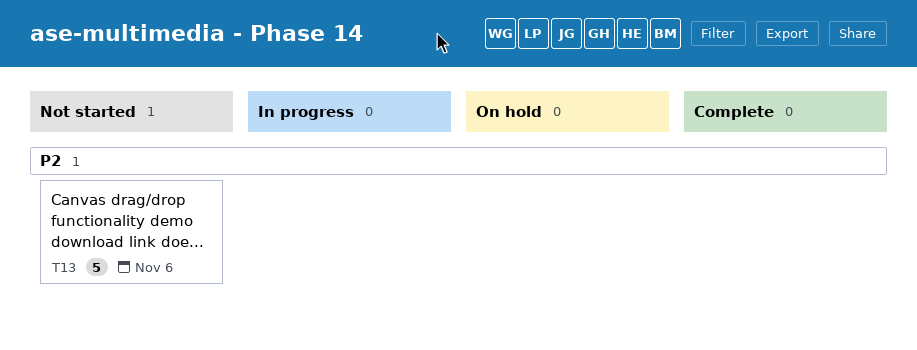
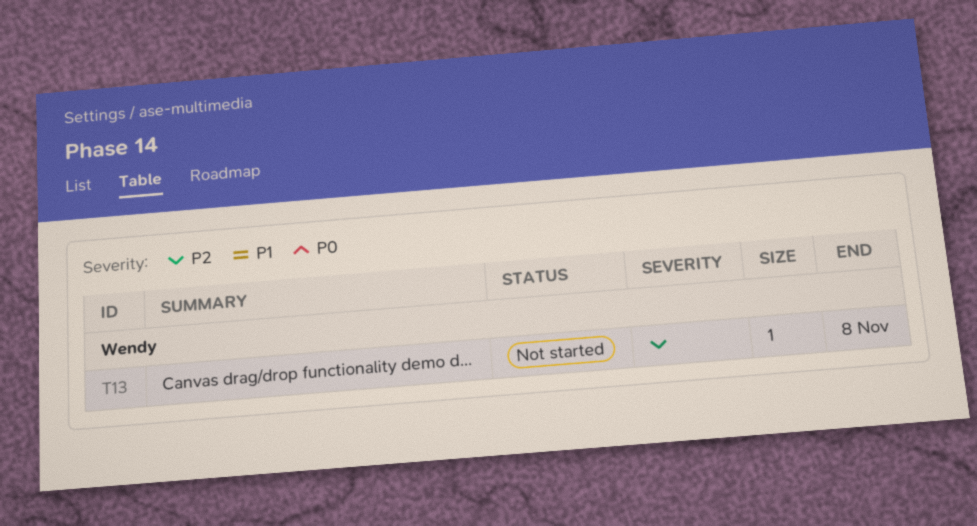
T13, estimate: 5 -> 1
T13, due: Nov 6 -> Nov 8

